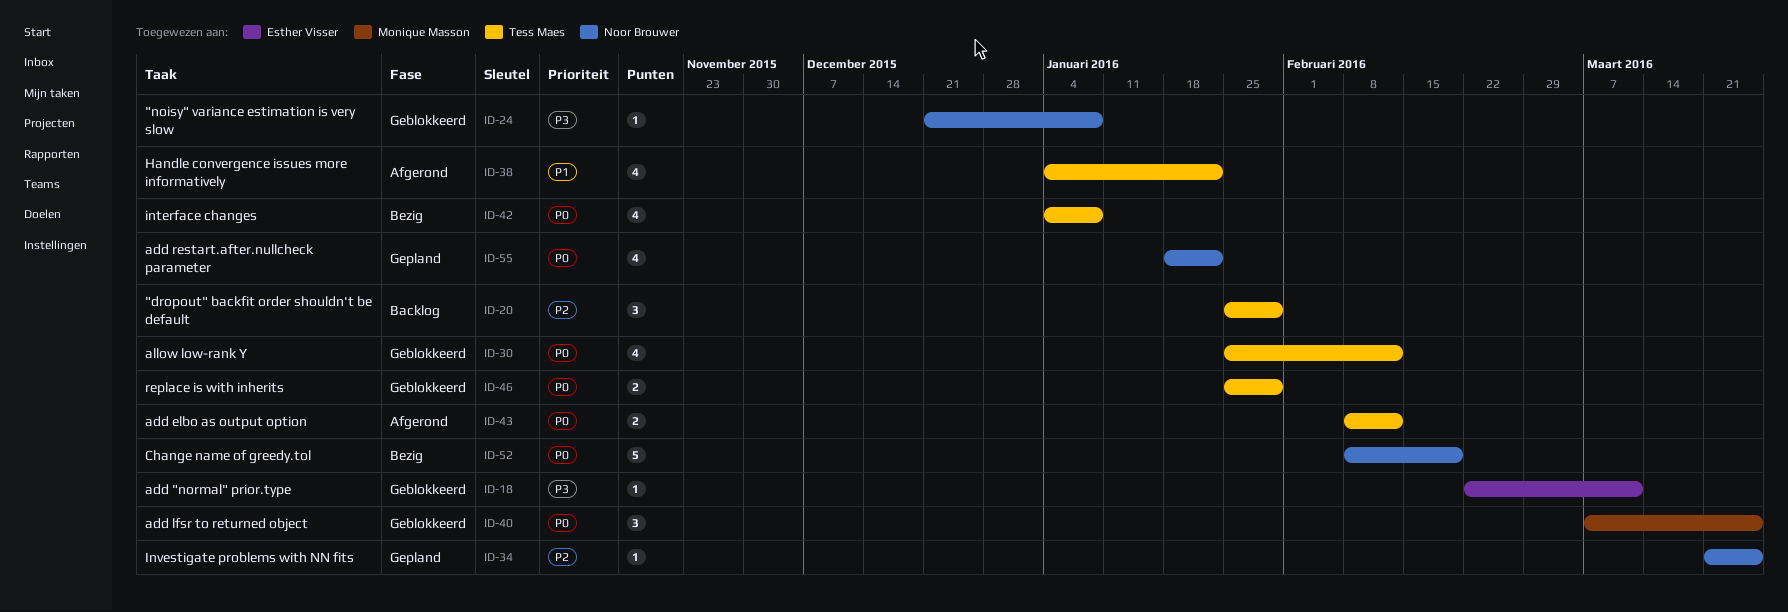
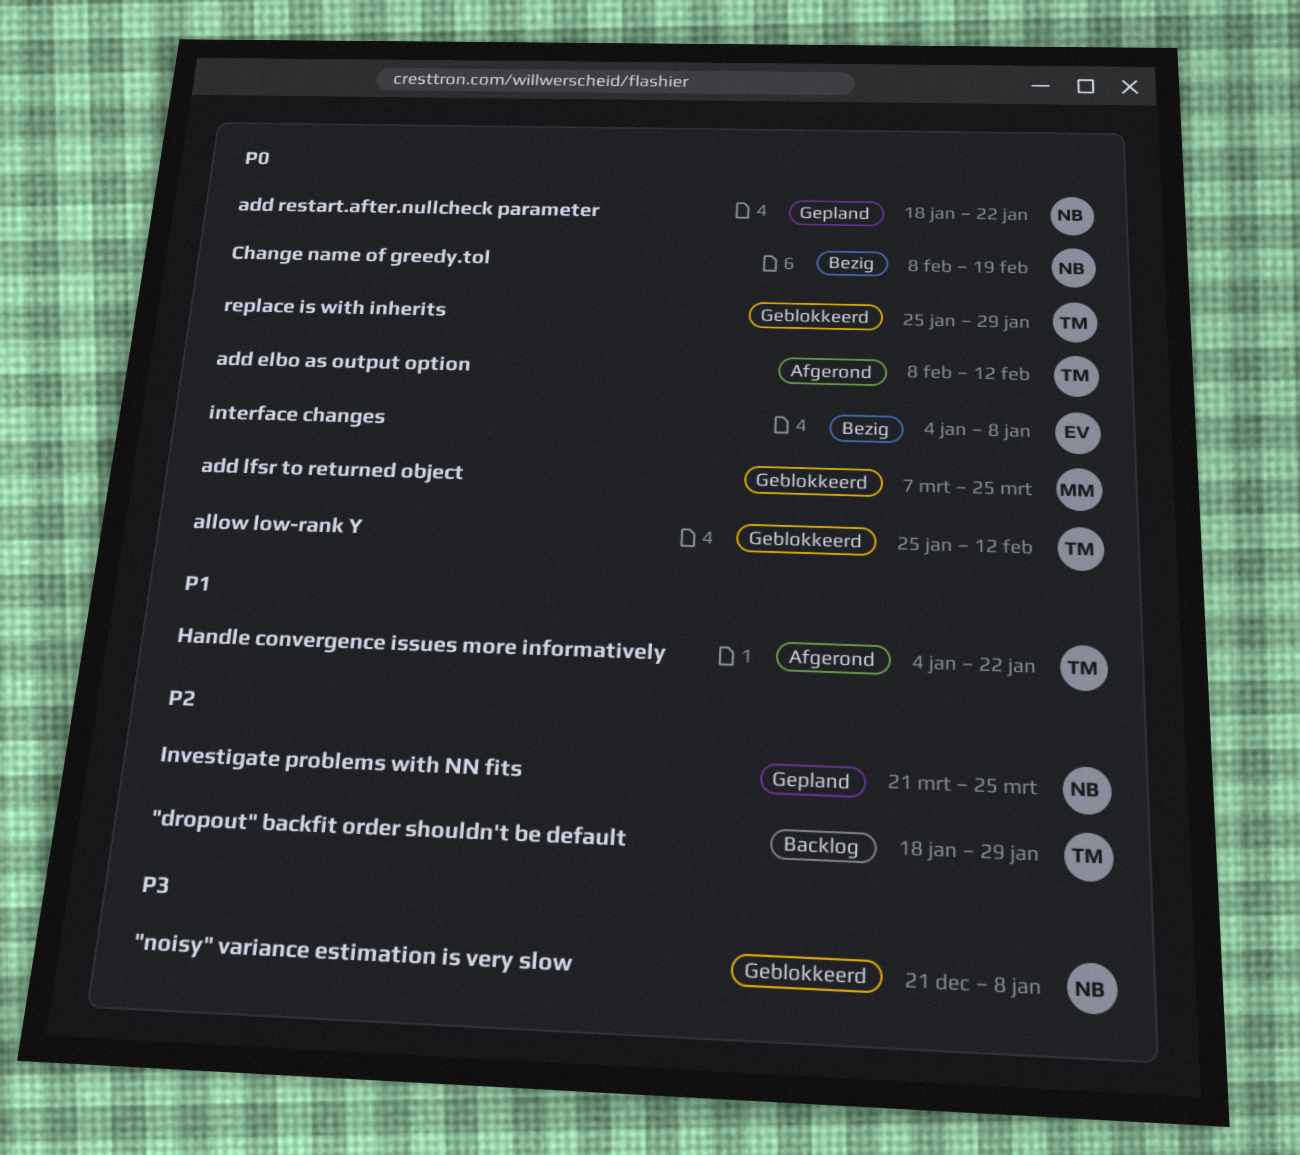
"dropout" backfit order shouldn't be default, start: Jan 25 -> Jan 18
add "normal" prior.type: present -> none
interface changes, owner: Tess Maes -> Esther Visser

